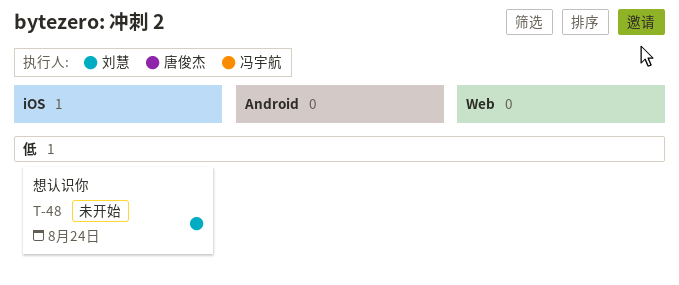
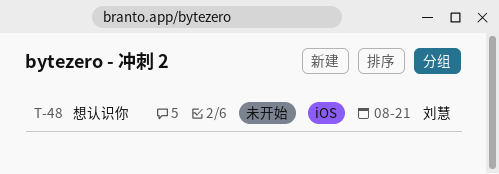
T-48, due: Aug 24 -> Aug 21

